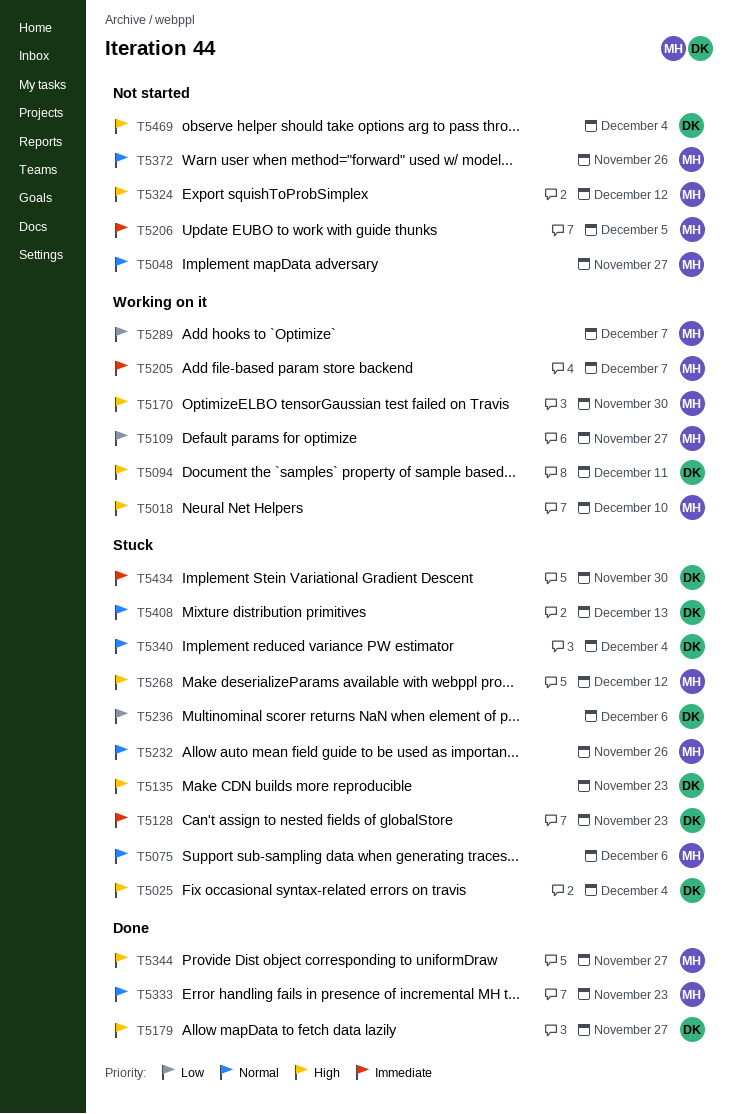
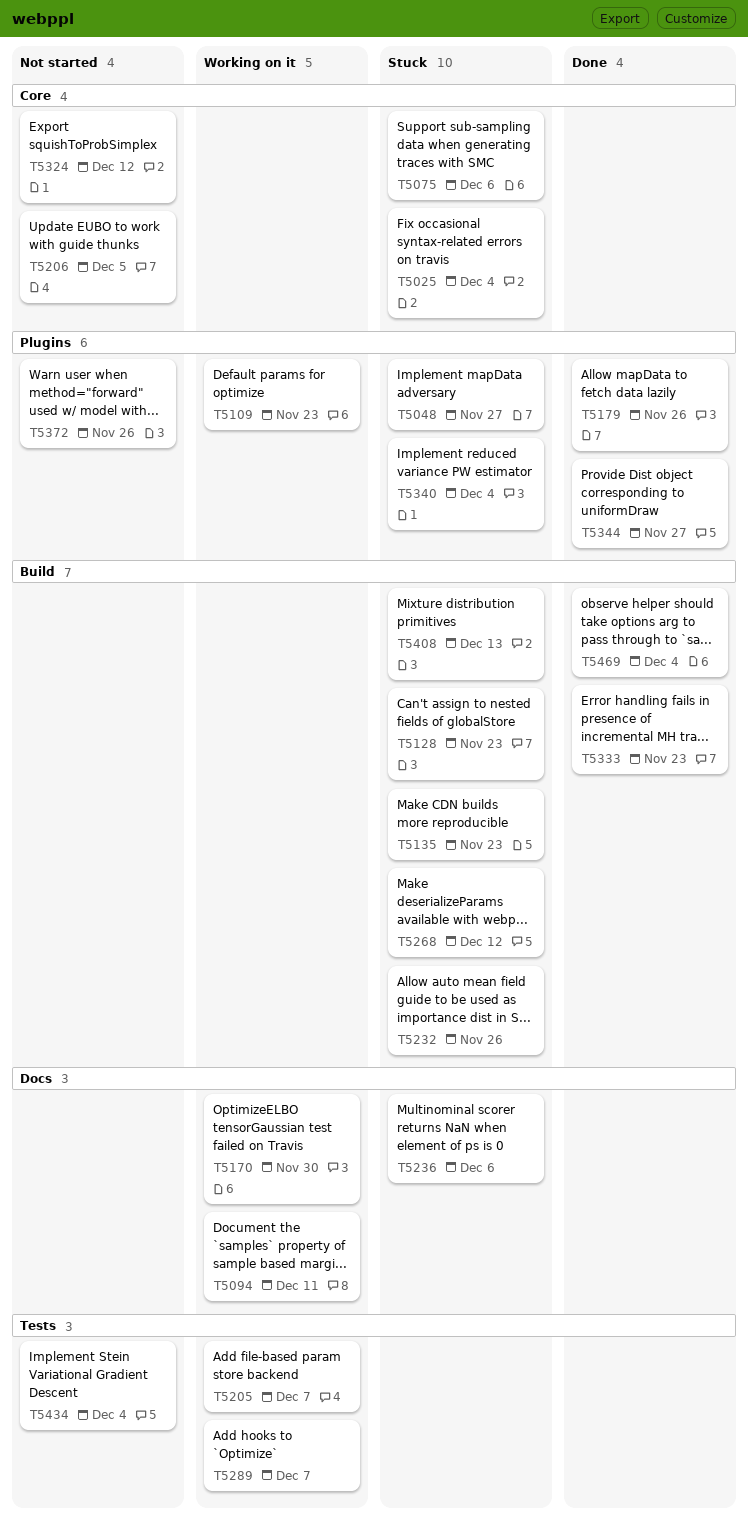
T5018: present -> none
T5048, status: Not started -> Stuck
T5109, due: Nov 27 -> Nov 23
T5179, due: Nov 27 -> Nov 26
T5434, status: Stuck -> Not started
T5434, due: Nov 30 -> Dec 4
T5469, status: Not started -> Done

